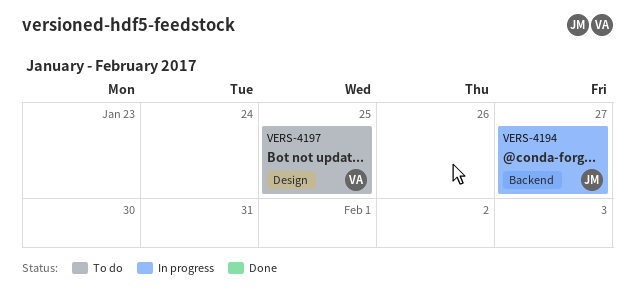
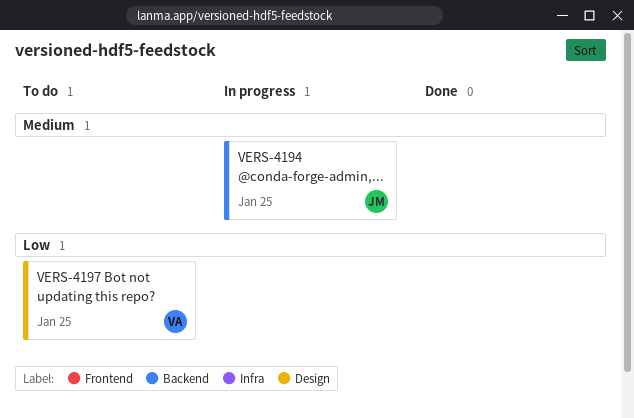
VERS-4194, due: Jan 27 -> Jan 25

